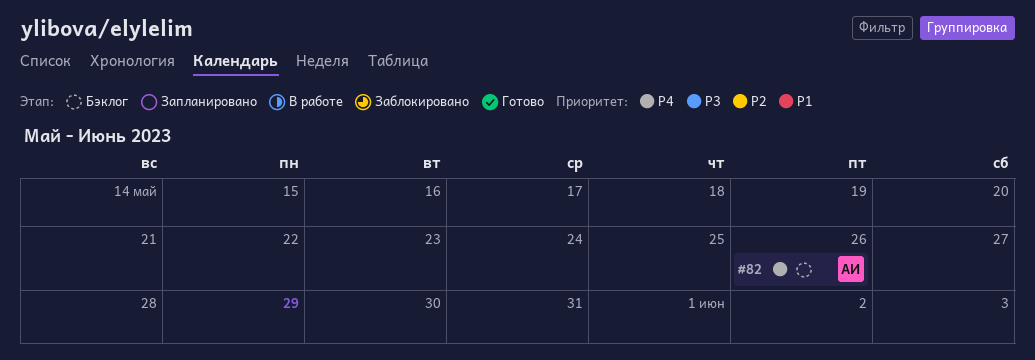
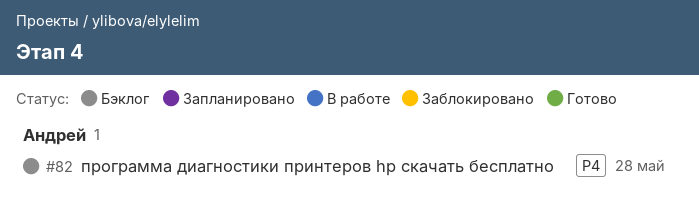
#82, due: May 26 -> May 28

